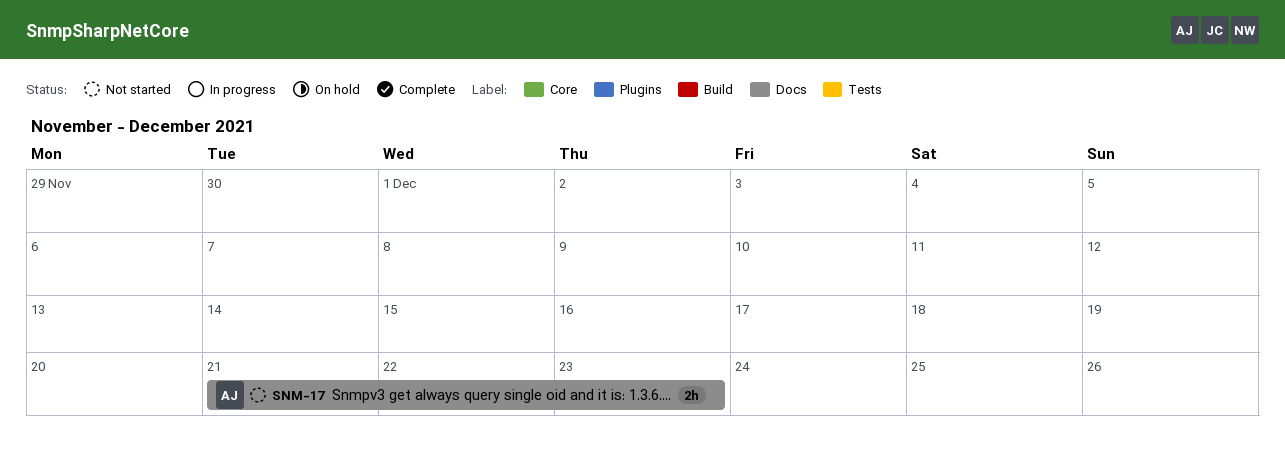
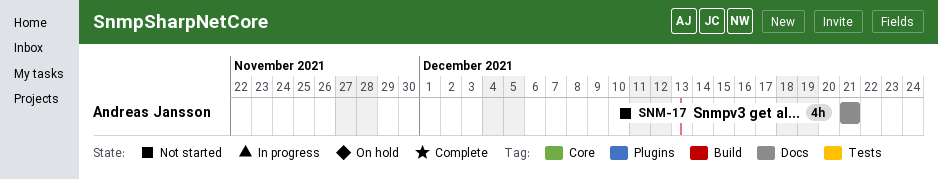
SNM-17, estimate: 2h -> 4h
SNM-17, due: Dec 23 -> Dec 21

